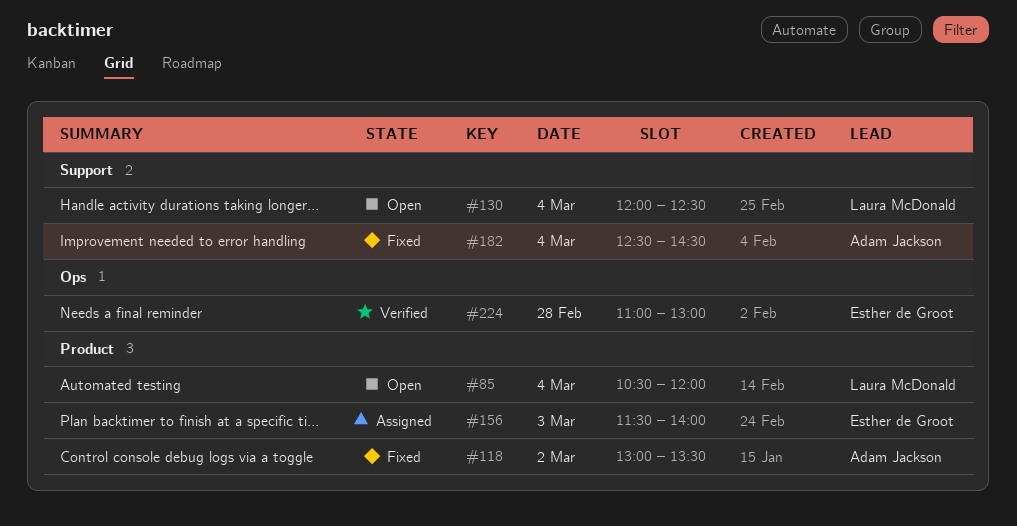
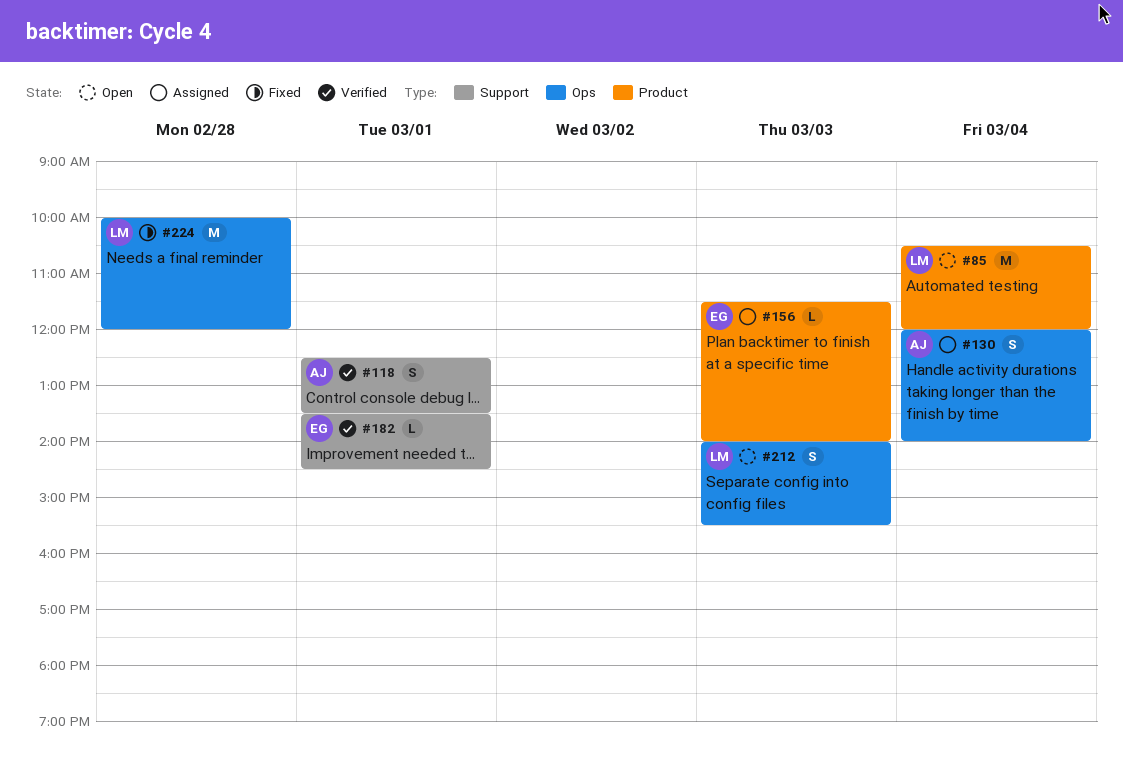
#118, status: Fixed -> Verified
#118, label: Product -> Support
#118, day: Mar 2 -> Mar 1
#118, begins: 13:00 -> 12:30
#130, status: Open -> Assigned
#130, owner: Laura McDonald -> Adam Jackson
#130, label: Support -> Ops
#130, ends: 12:30 -> 14:00
#182, status: Fixed -> Verified
#182, owner: Adam Jackson -> Esther de Groot
#182, day: Mar 4 -> Mar 1
#182, begins: 12:30 -> 13:30
#212: none -> present
#224, status: Verified -> Fixed
#224, owner: Esther de Groot -> Laura McDonald
#224, begins: 11:00 -> 10:00
#224, ends: 13:00 -> 12:00

